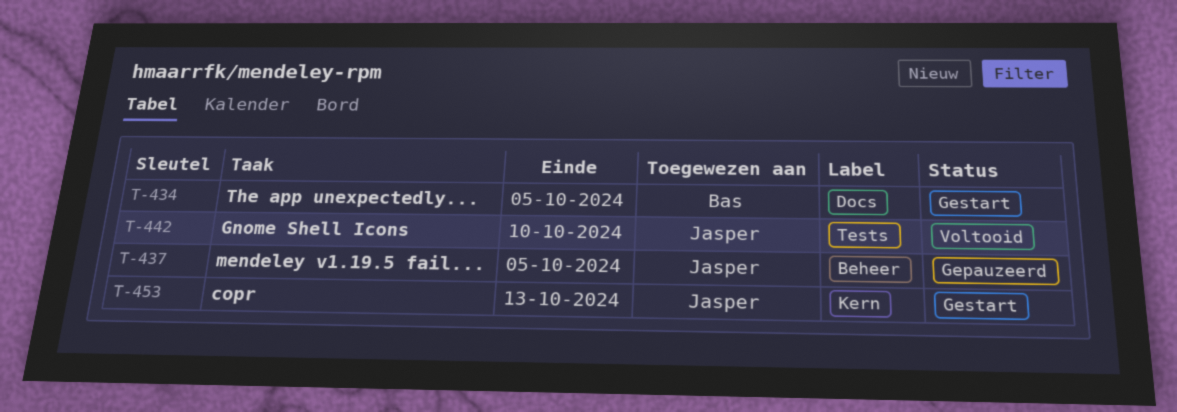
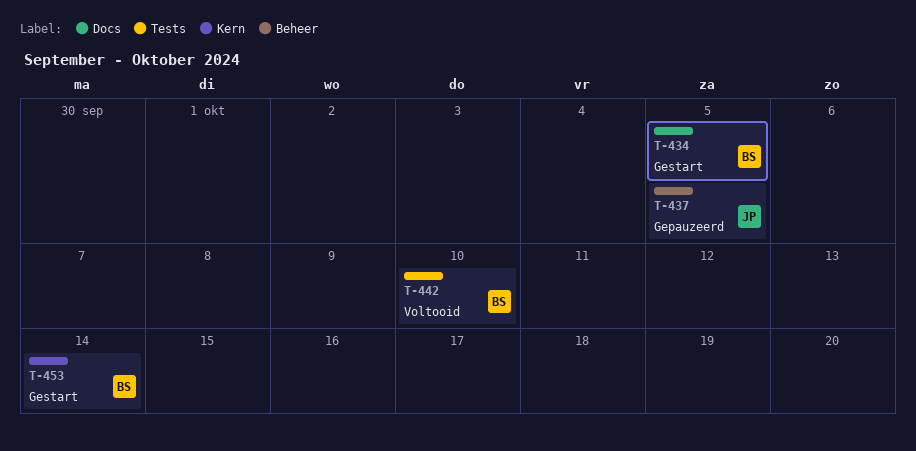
T-442, owner: Jasper -> Bas
T-453, owner: Jasper -> Bas
T-453, due: Oct 13 -> Oct 14

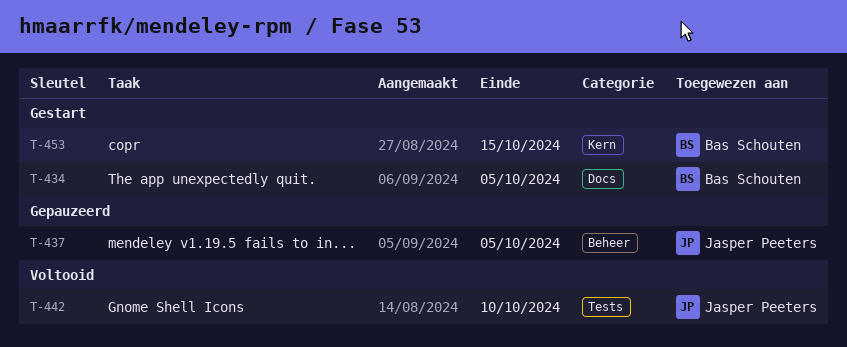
T-442, owner: Bas Schouten -> Jasper Peeters
T-453, due: Oct 14 -> Oct 15

